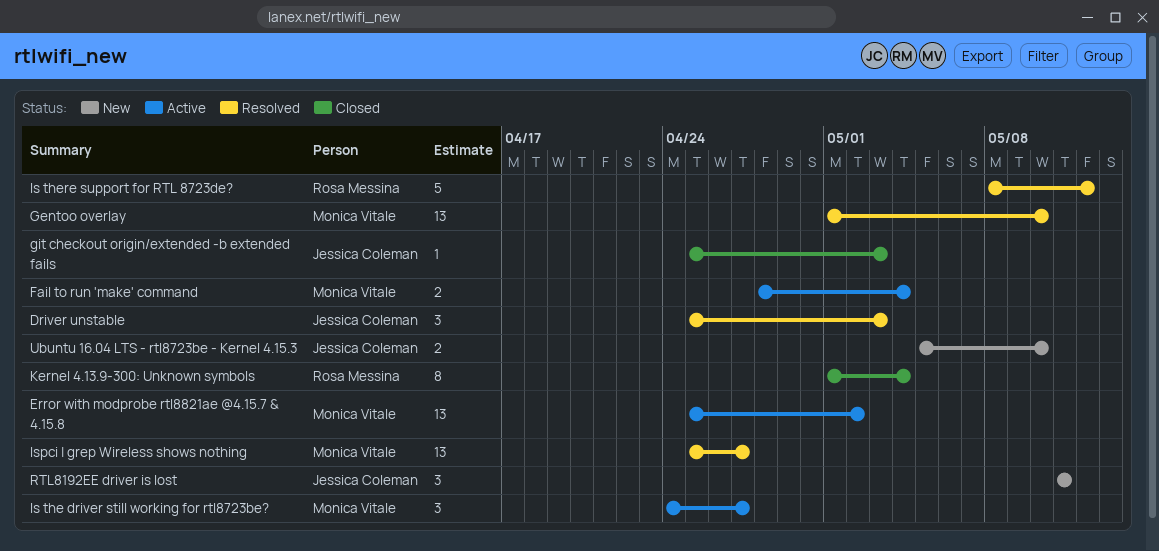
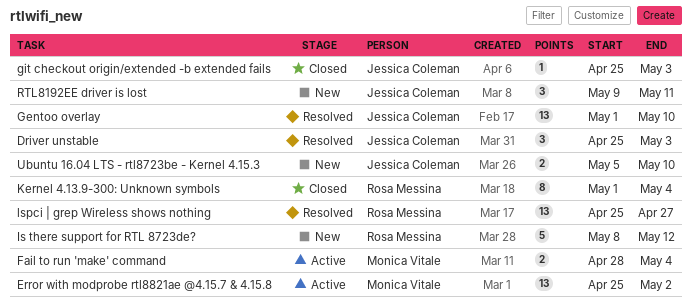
Gentoo overlay, owner: Monica Vitale -> Jessica Coleman
Is the driver still working for rtl8723be?: present -> none
Is there support for RTL 8723de?, status: Resolved -> New
lspci | grep Wireless shows nothing, owner: Monica Vitale -> Rosa Messina
RTL8192EE driver is lost, start: May 11 -> May 9

